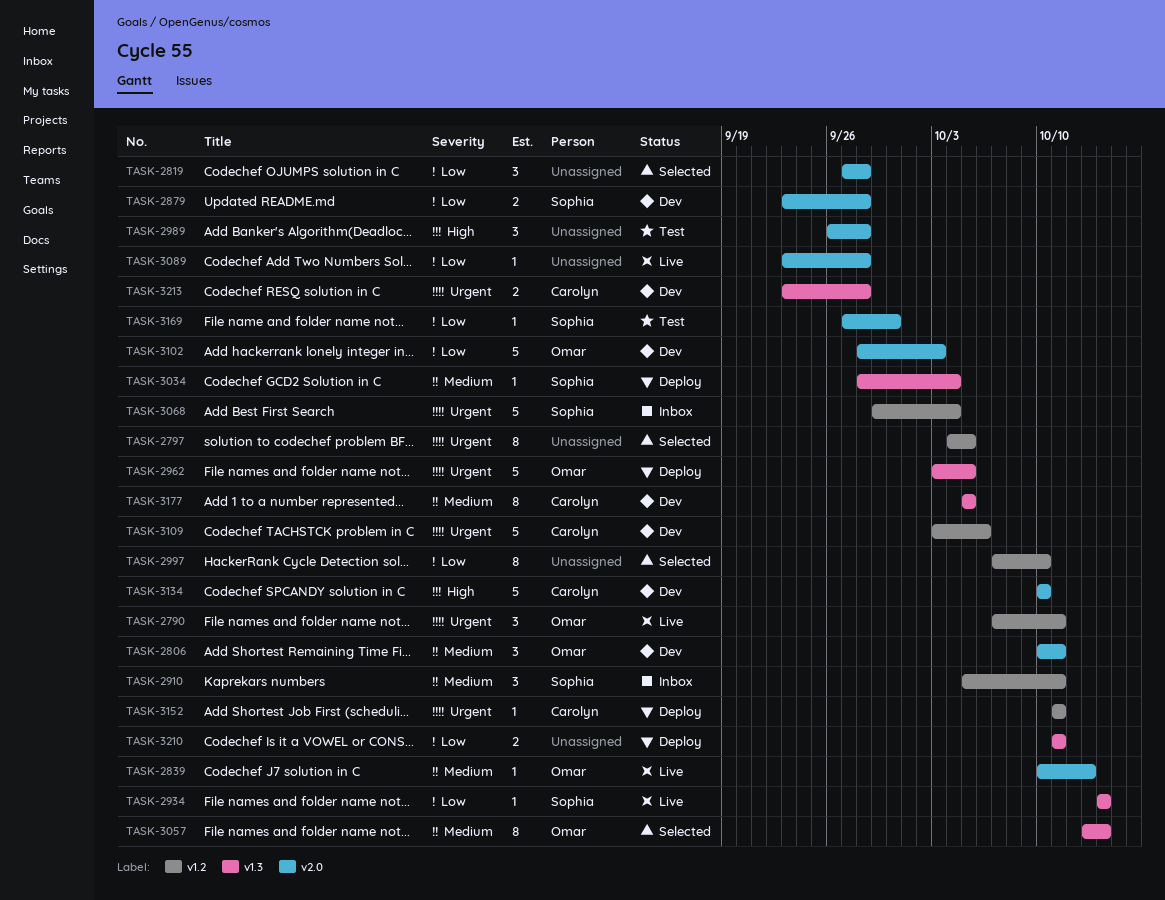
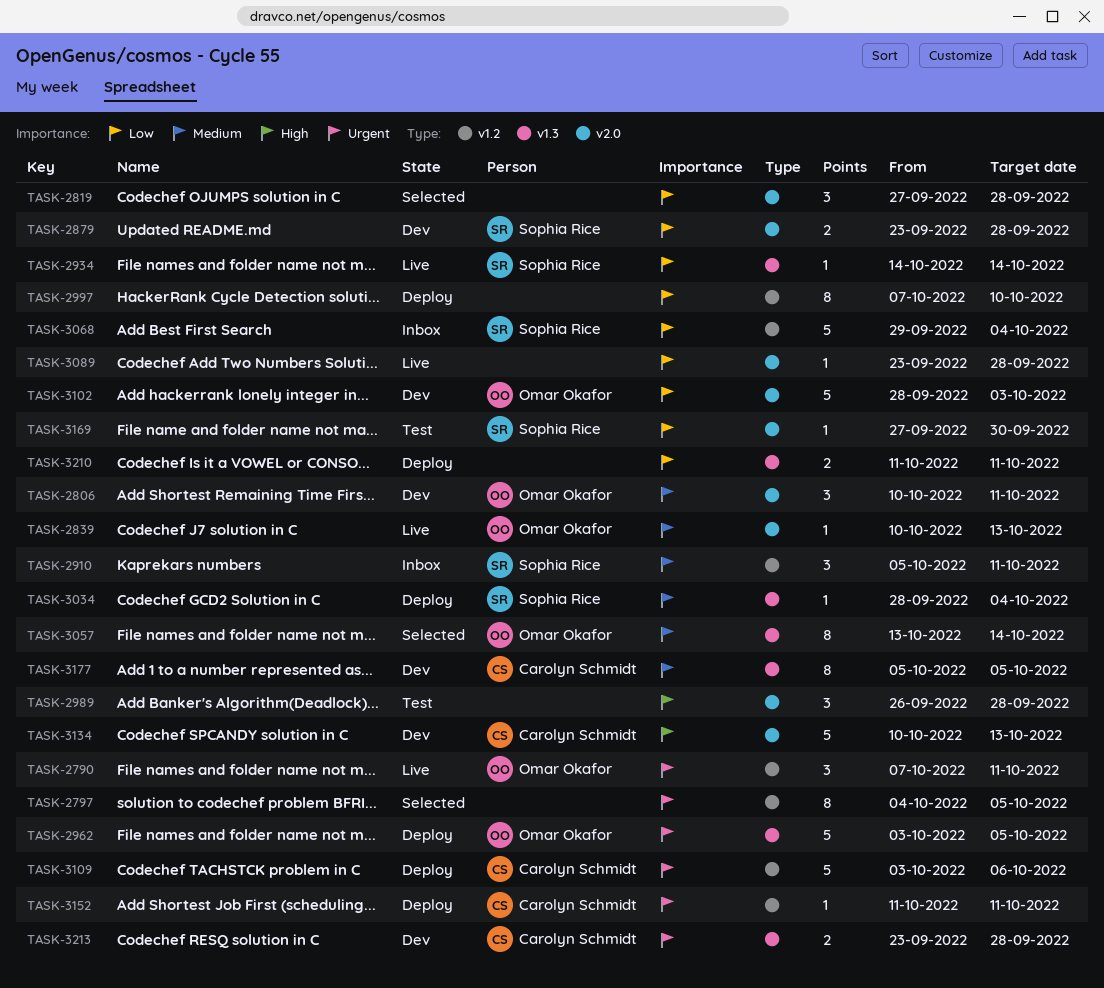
TASK-2997, status: Selected -> Deploy
TASK-3068, priority: Urgent -> Low
TASK-3109, status: Dev -> Deploy
TASK-3134, due: Oct 10 -> Oct 13

